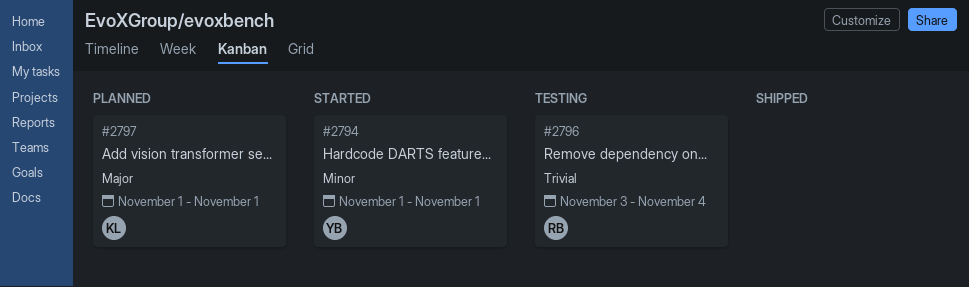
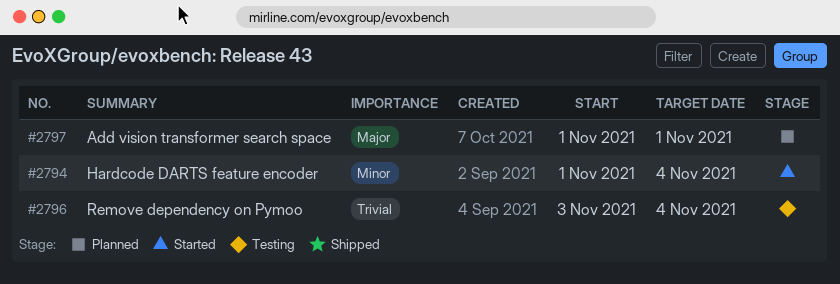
#2794, due: Nov 1 -> Nov 4

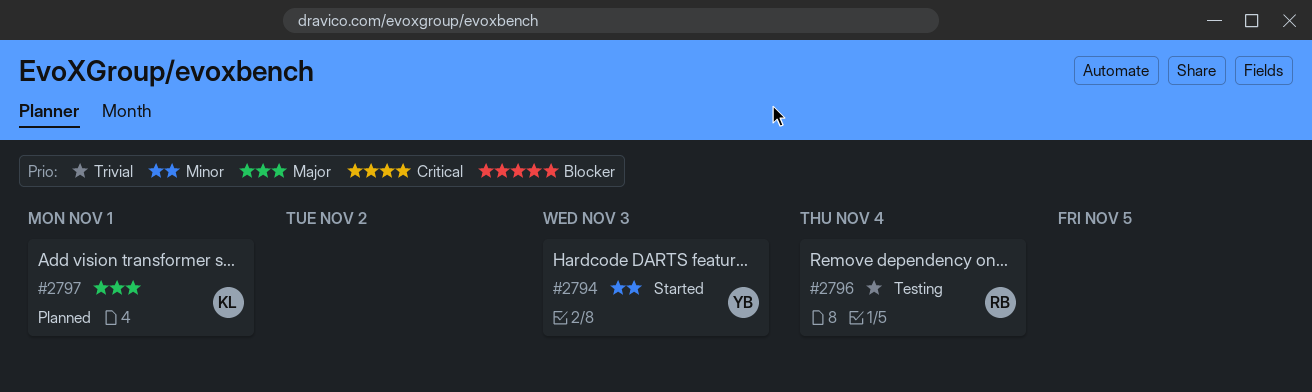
#2794, due: Nov 4 -> Nov 3

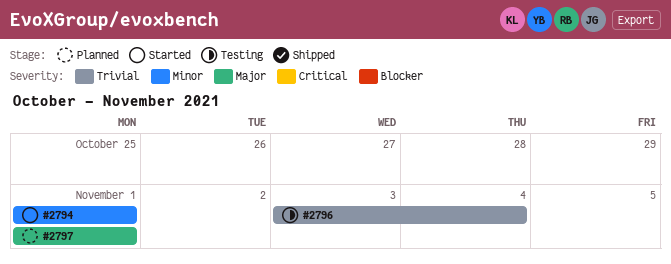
#2794, due: Nov 3 -> Nov 1

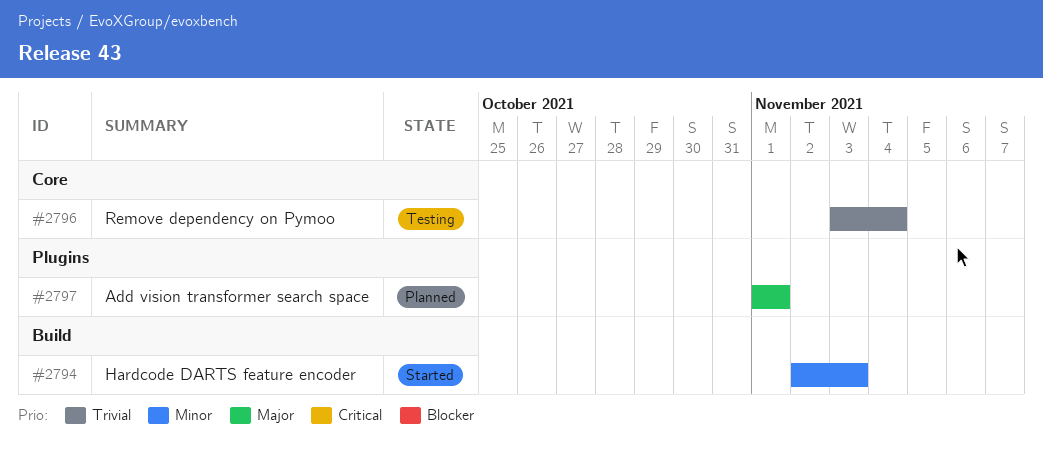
#2794, start: Nov 1 -> Nov 2
#2794, due: Nov 1 -> Nov 3

